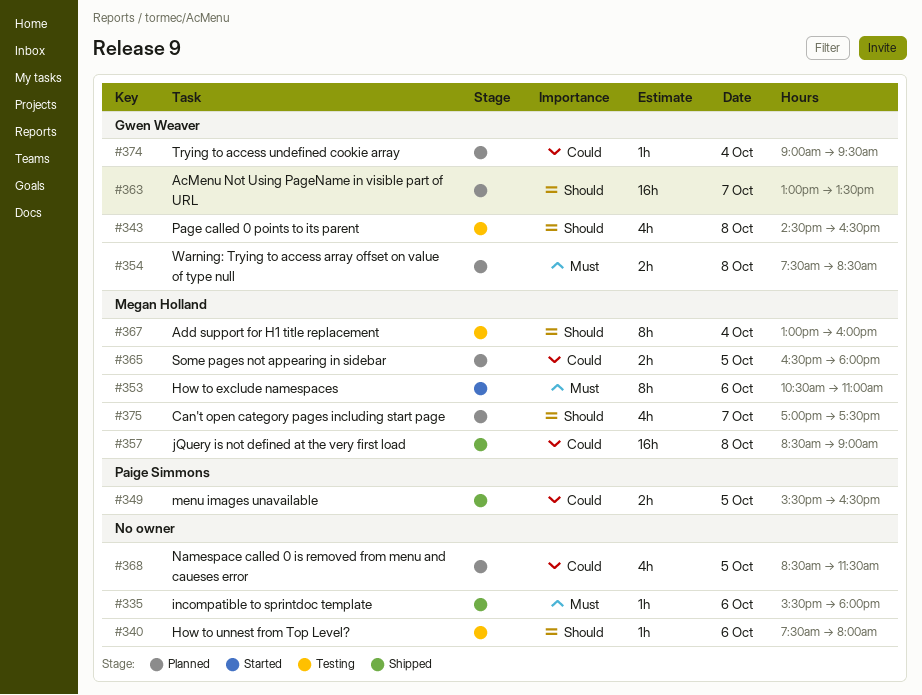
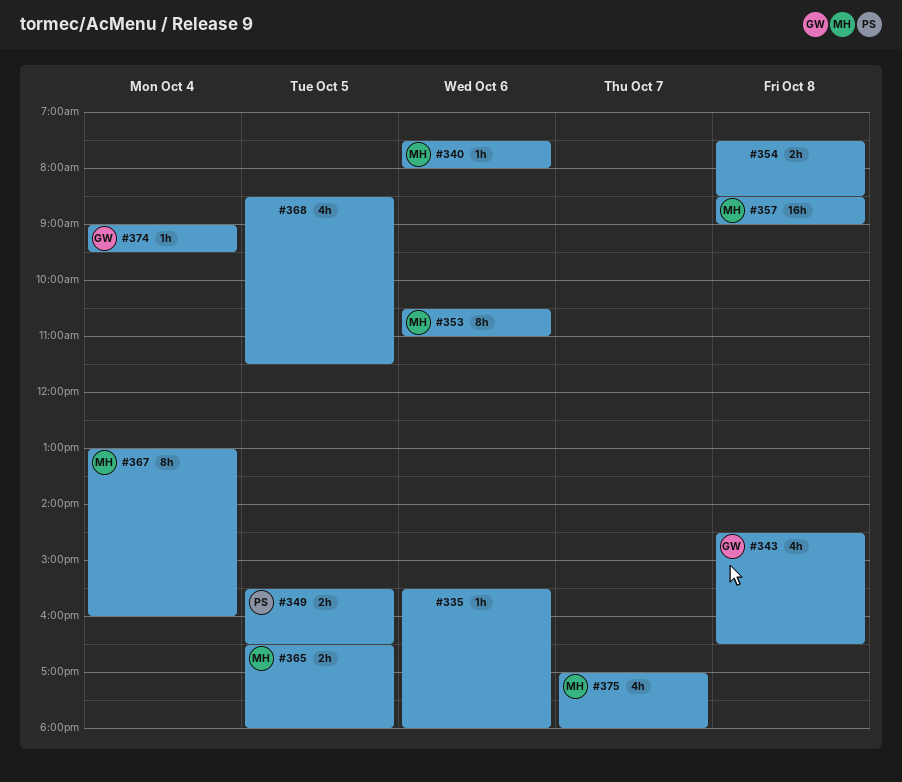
#340, owner: none -> Megan Holland
#354, owner: Gwen Weaver -> none
#363: present -> none
#375, ends: 17:30 -> 18:00

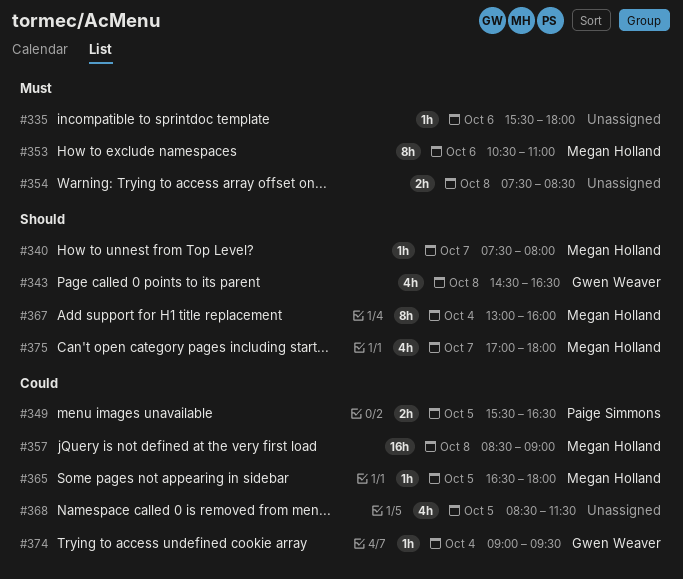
#340, day: Oct 6 -> Oct 7
#365, estimate: 2h -> 1h

